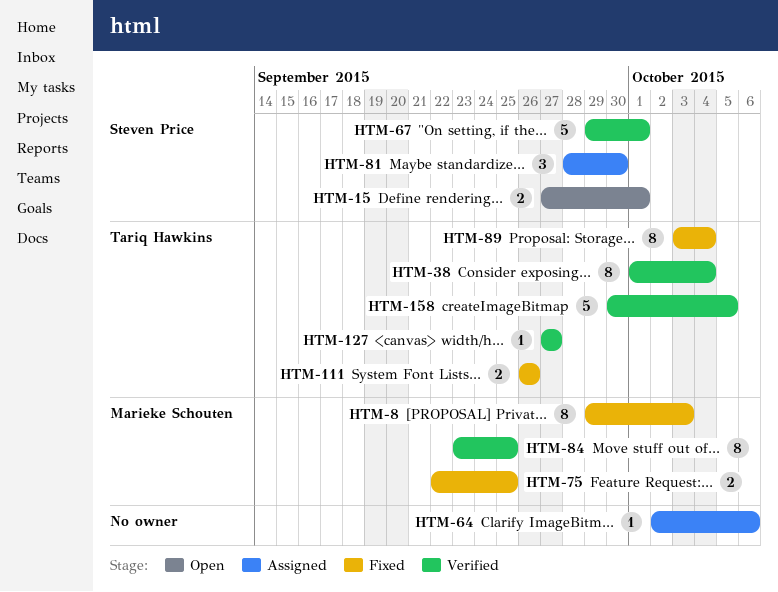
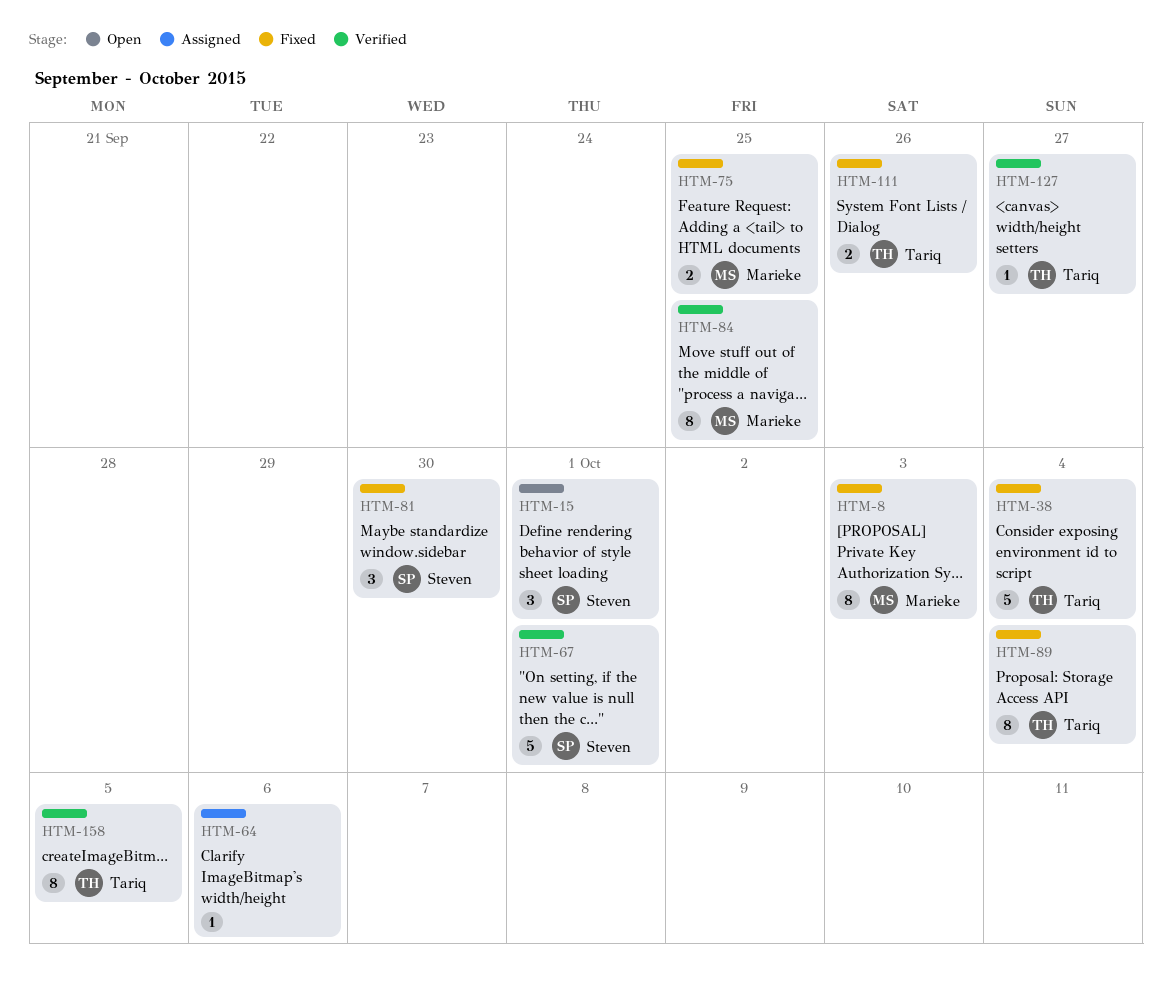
HTM-15, estimate: 2 -> 3
HTM-38, status: Verified -> Fixed
HTM-38, estimate: 8 -> 5
HTM-81, status: Assigned -> Fixed
HTM-158, estimate: 5 -> 8

